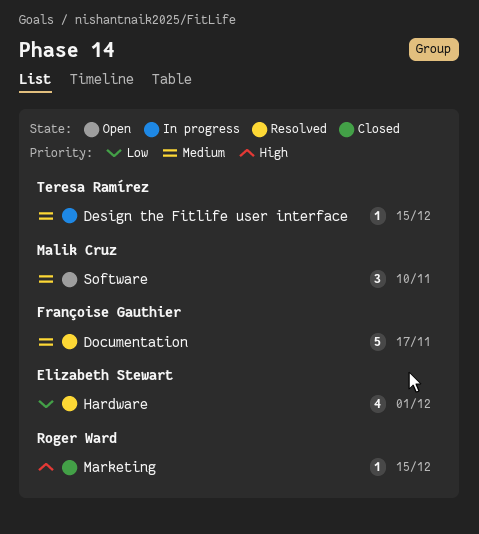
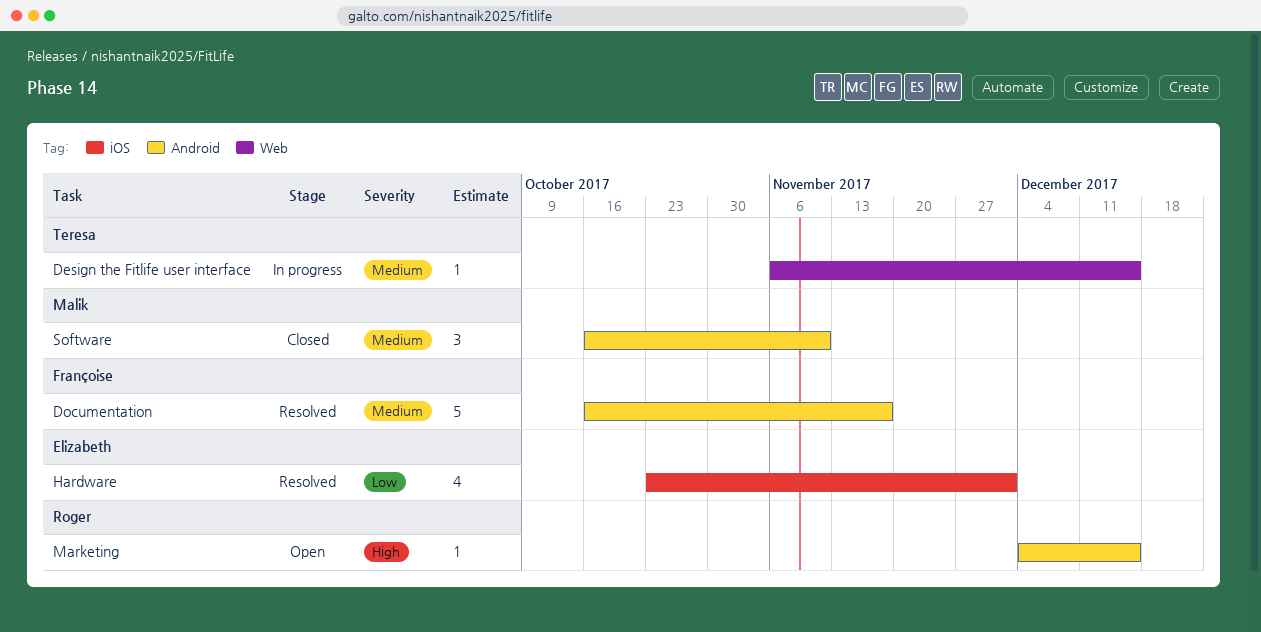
Marketing, status: Closed -> Open
Software, status: Open -> Closed

